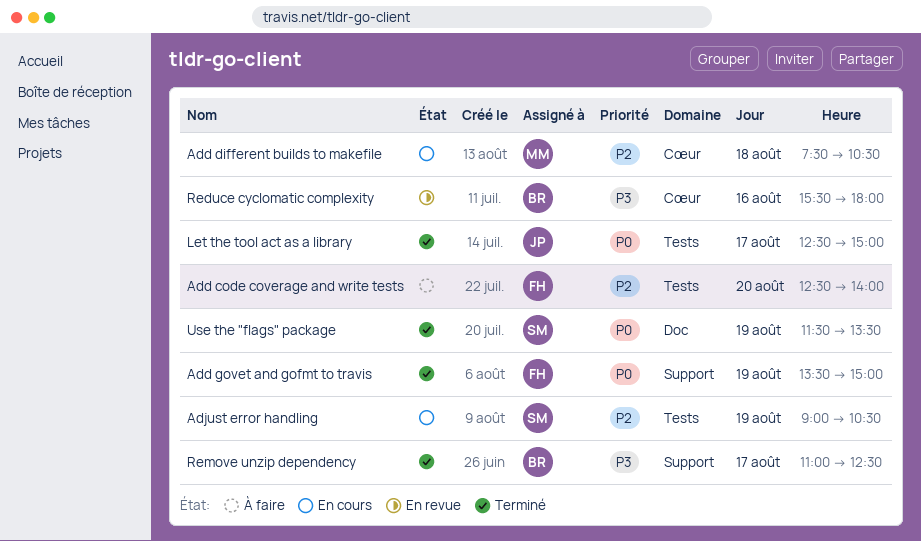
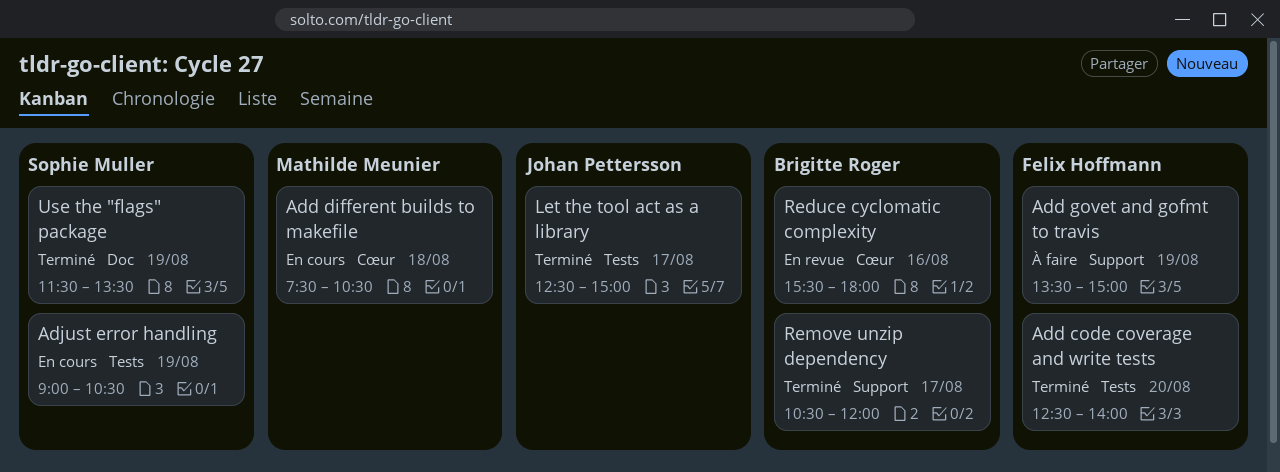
Add code coverage and write tests, status: À faire -> Terminé
Add govet and gofmt to travis, status: Terminé -> À faire
Remove unzip dependency, begins: 11:00 -> 10:30
Remove unzip dependency, ends: 12:30 -> 12:00

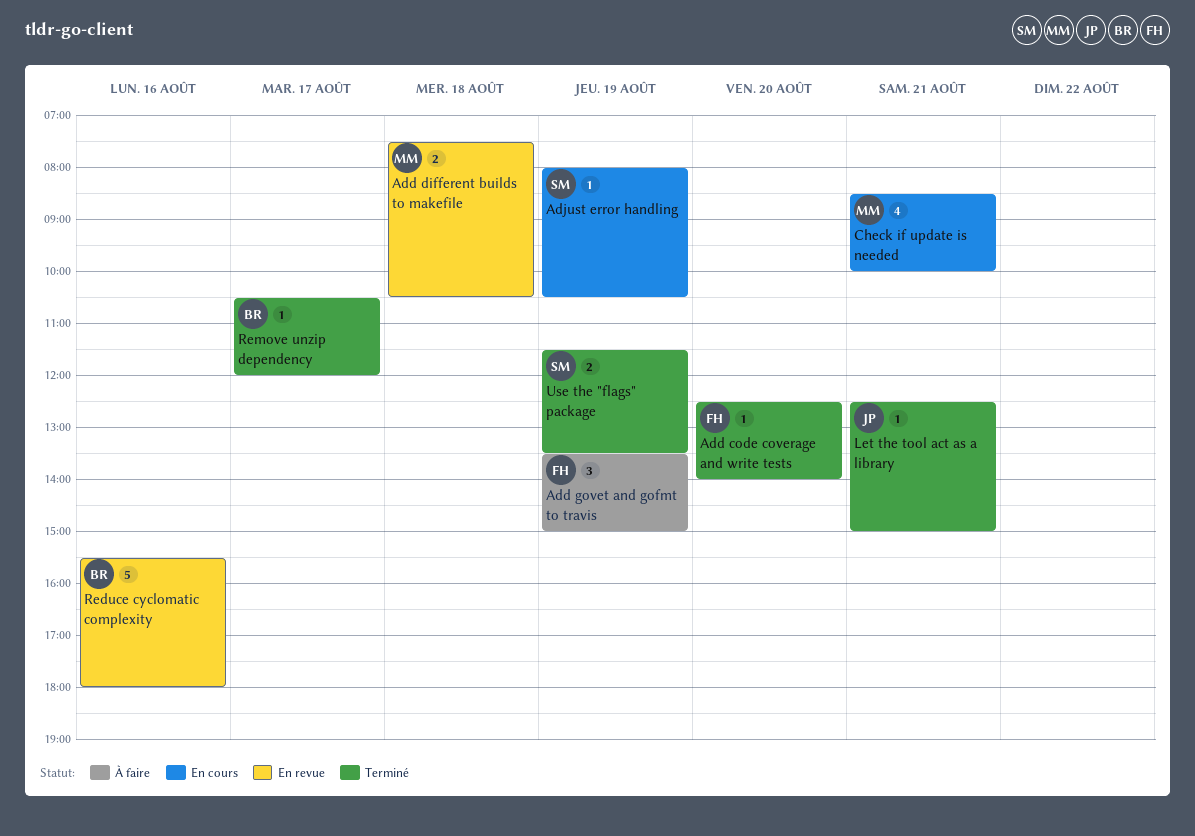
Add different builds to makefile, status: En cours -> En revue
Adjust error handling, begins: 09:00 -> 08:00
Check if update is needed: none -> present
Let the tool act as a library, day: Aug 17 -> Aug 21

